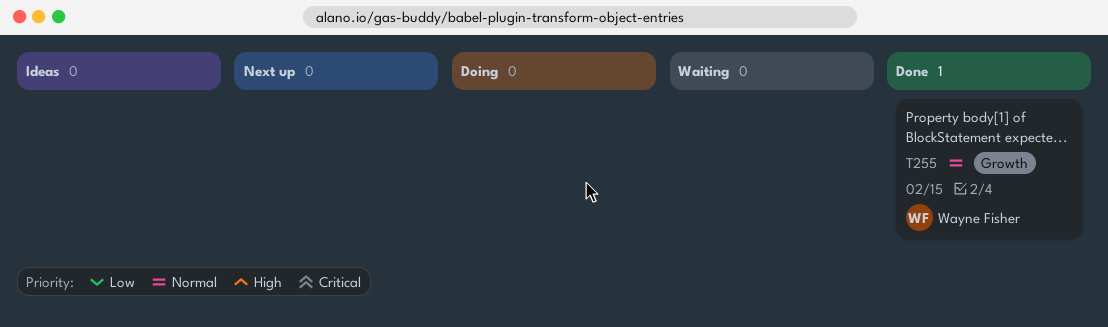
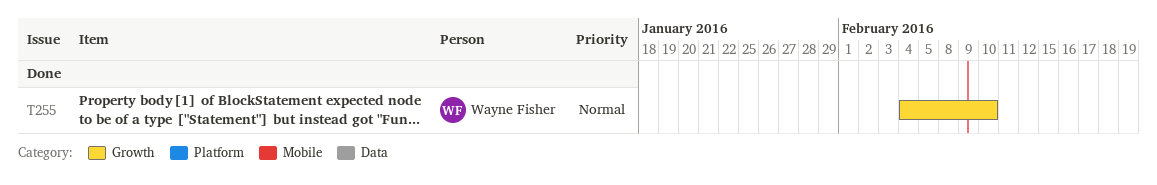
T255, due: Feb 15 -> Feb 10

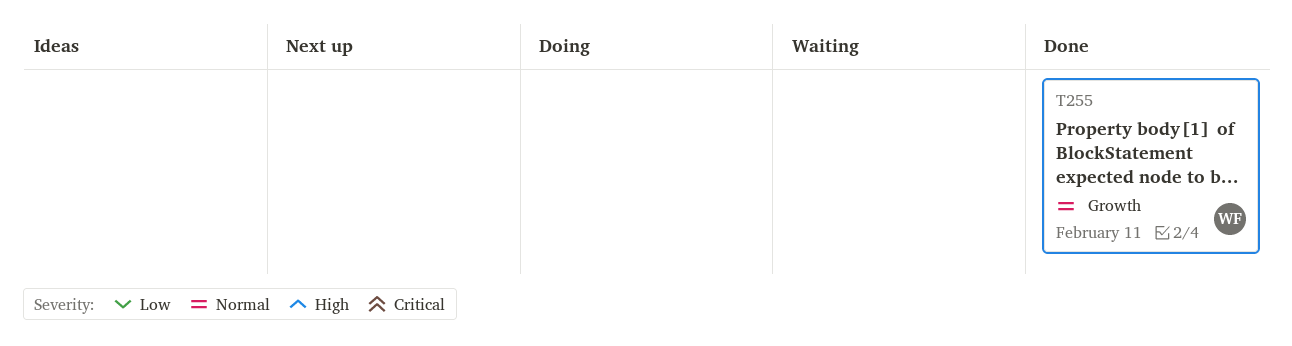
T255, due: Feb 10 -> Feb 11

